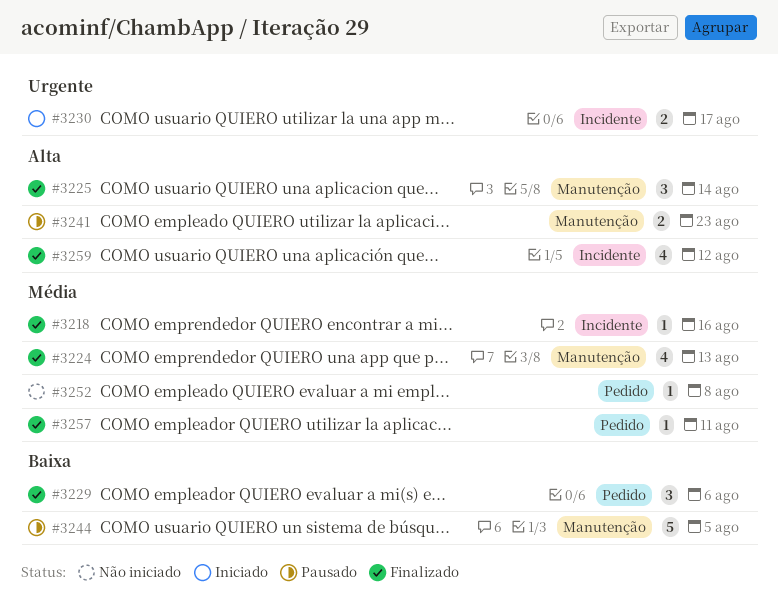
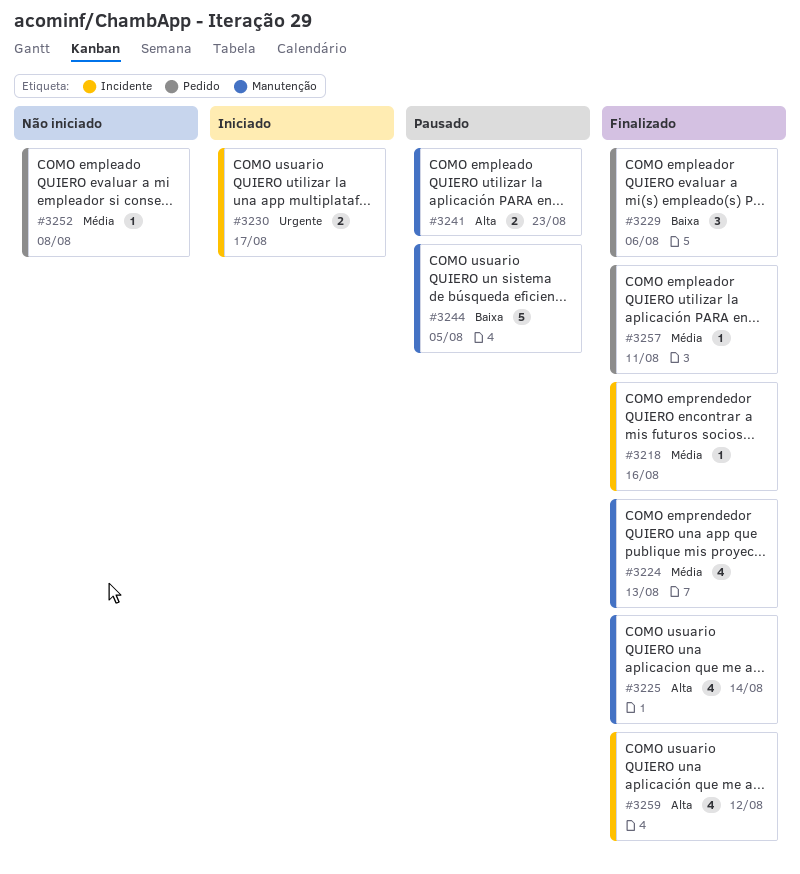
#3225, estimate: 3 -> 4

